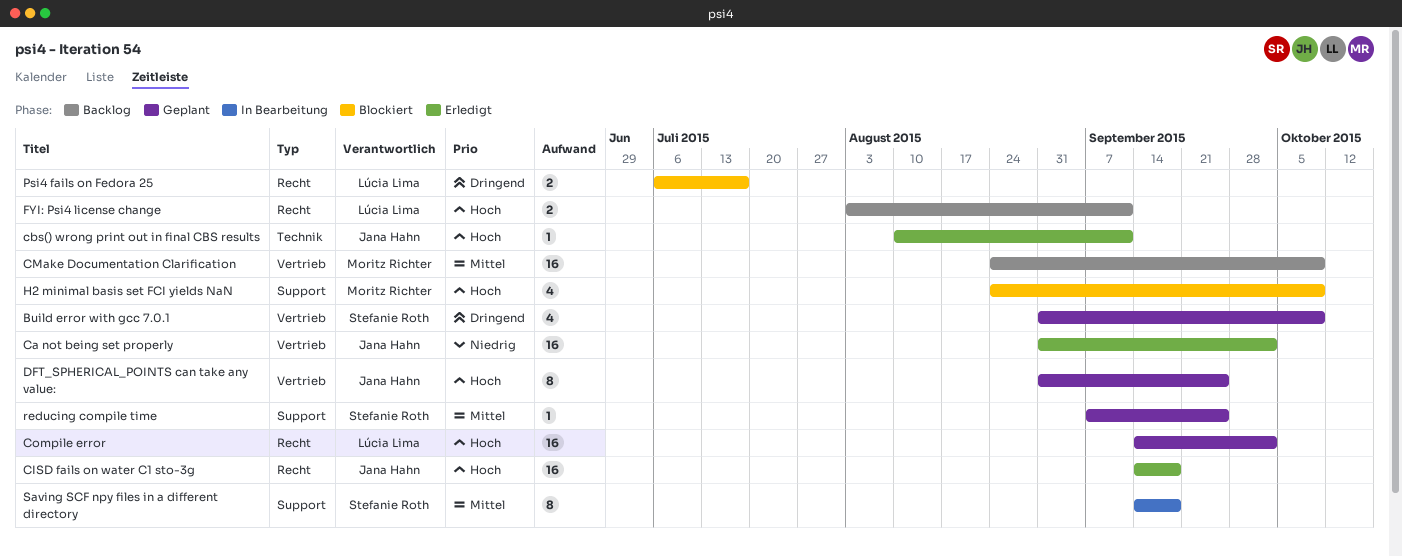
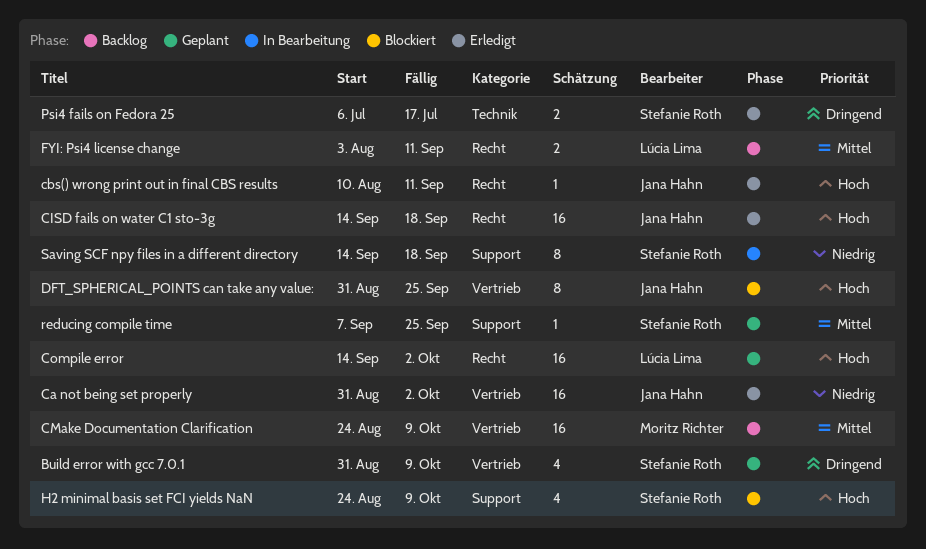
cbs() wrong print out in final CBS results, label: Technik -> Recht
DFT_SPHERICAL_POINTS can take any value:, status: Geplant -> Blockiert
FYI: Psi4 license change, priority: Hoch -> Mittel
H2 minimal basis set FCI yields NaN, owner: Moritz Richter -> Stefanie Roth
Psi4 fails on Fedora 25, status: Blockiert -> Erledigt
Psi4 fails on Fedora 25, owner: Lúcia Lima -> Stefanie Roth
Psi4 fails on Fedora 25, label: Recht -> Technik
Saving SCF npy files in a different directory, priority: Mittel -> Niedrig

